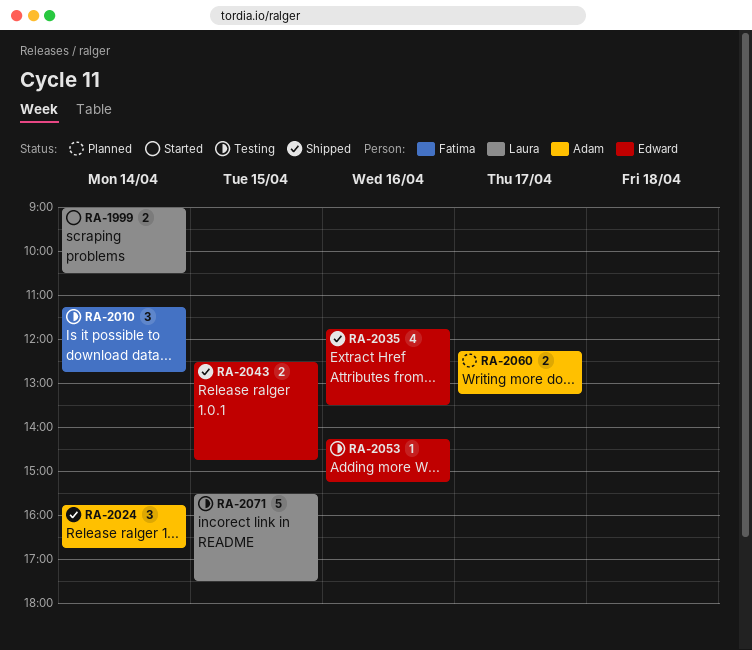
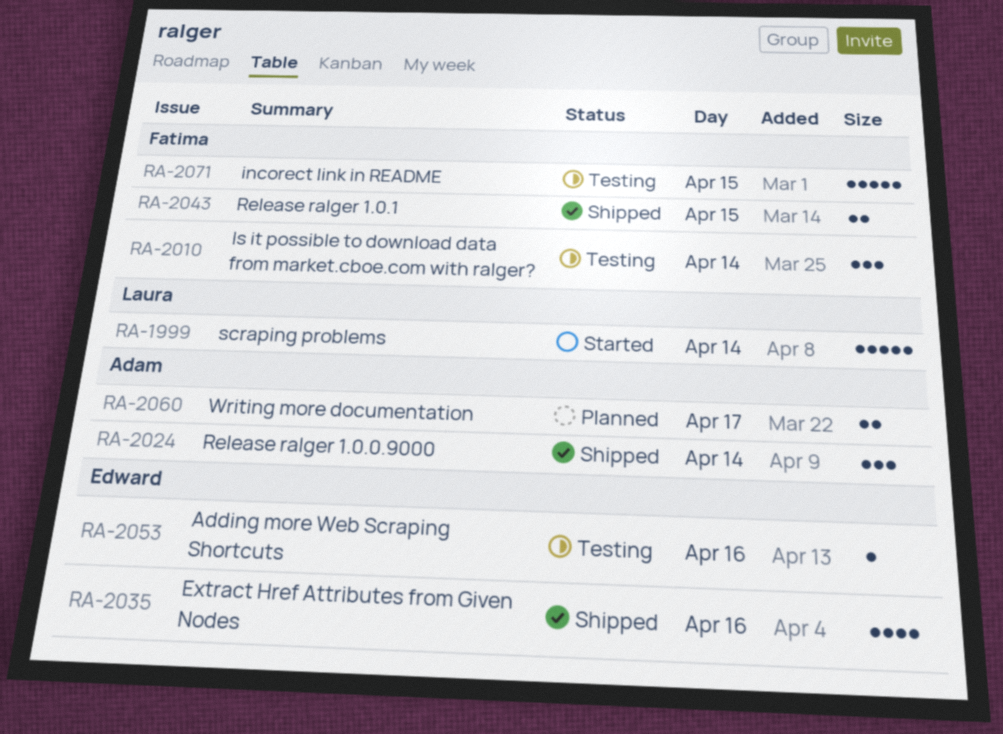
RA-1999, estimate: 2 -> 5
RA-2043, owner: Edward -> Fatima
RA-2071, owner: Laura -> Fatima

